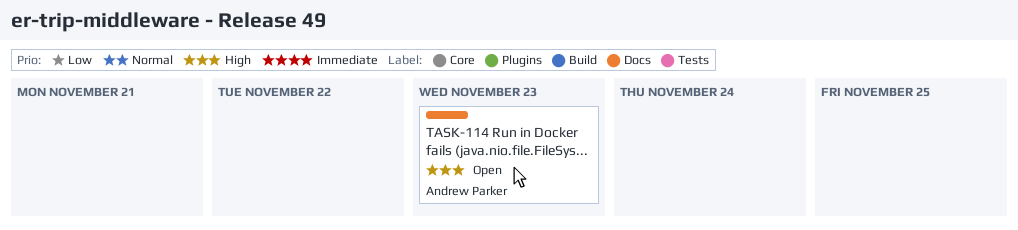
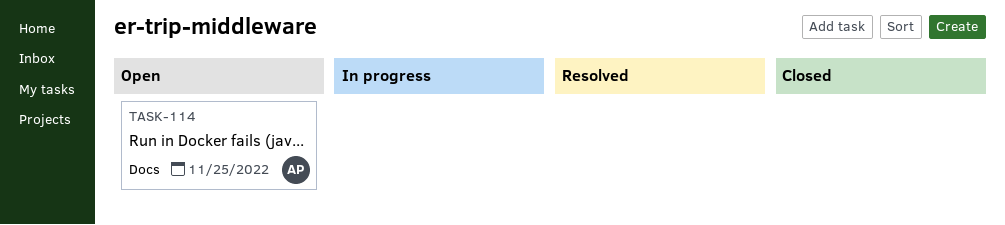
TASK-114, due: Nov 23 -> Nov 25

